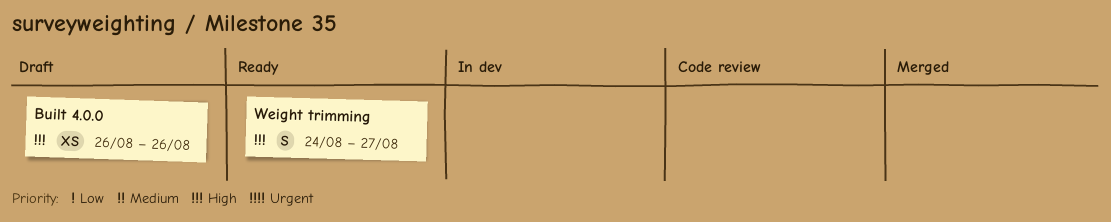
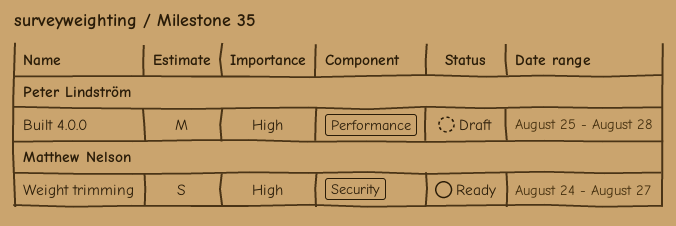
Built 4.0.0, estimate: XS -> M
Built 4.0.0, start: Aug 26 -> Aug 25
Built 4.0.0, due: Aug 26 -> Aug 28

